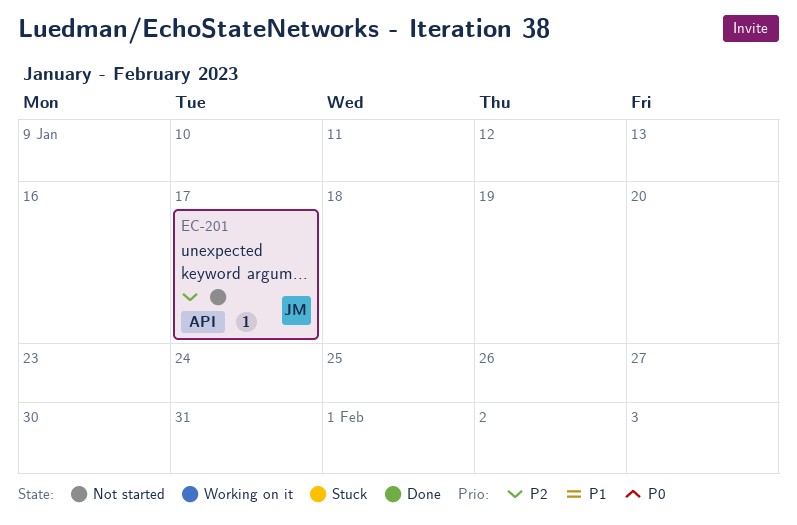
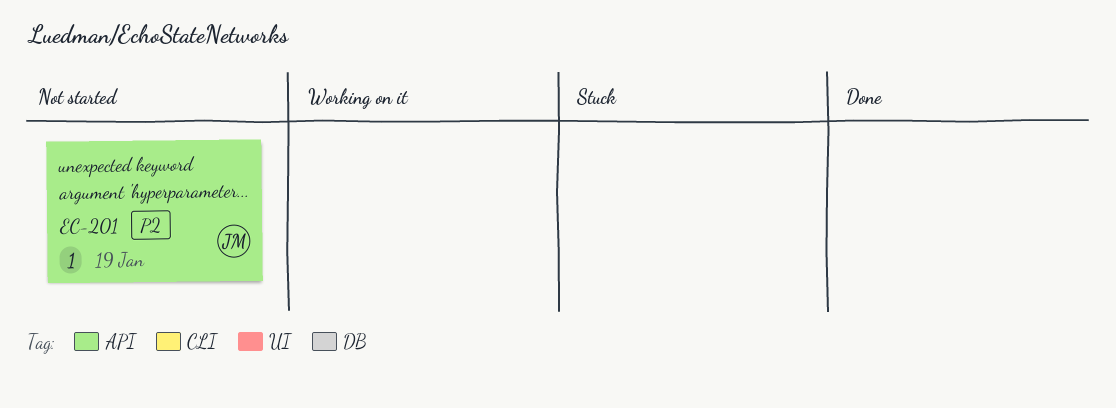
EC-201, due: Jan 17 -> Jan 19

